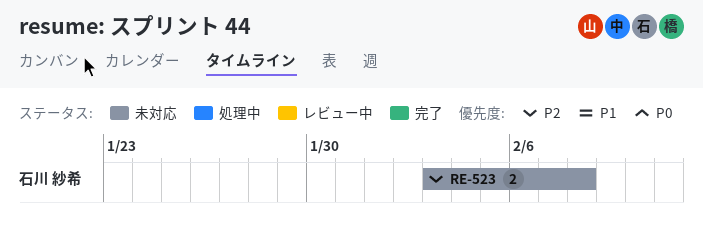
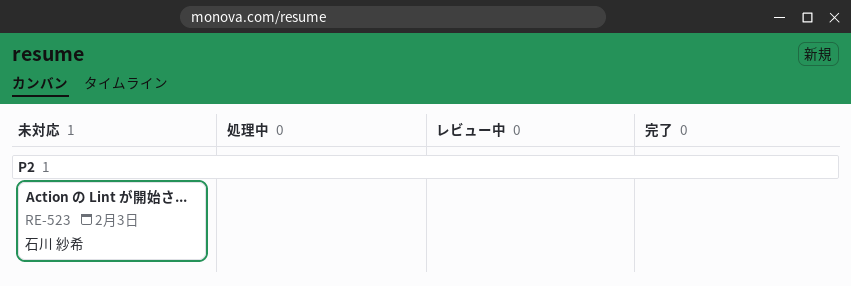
RE-523, due: Feb 8 -> Feb 3

